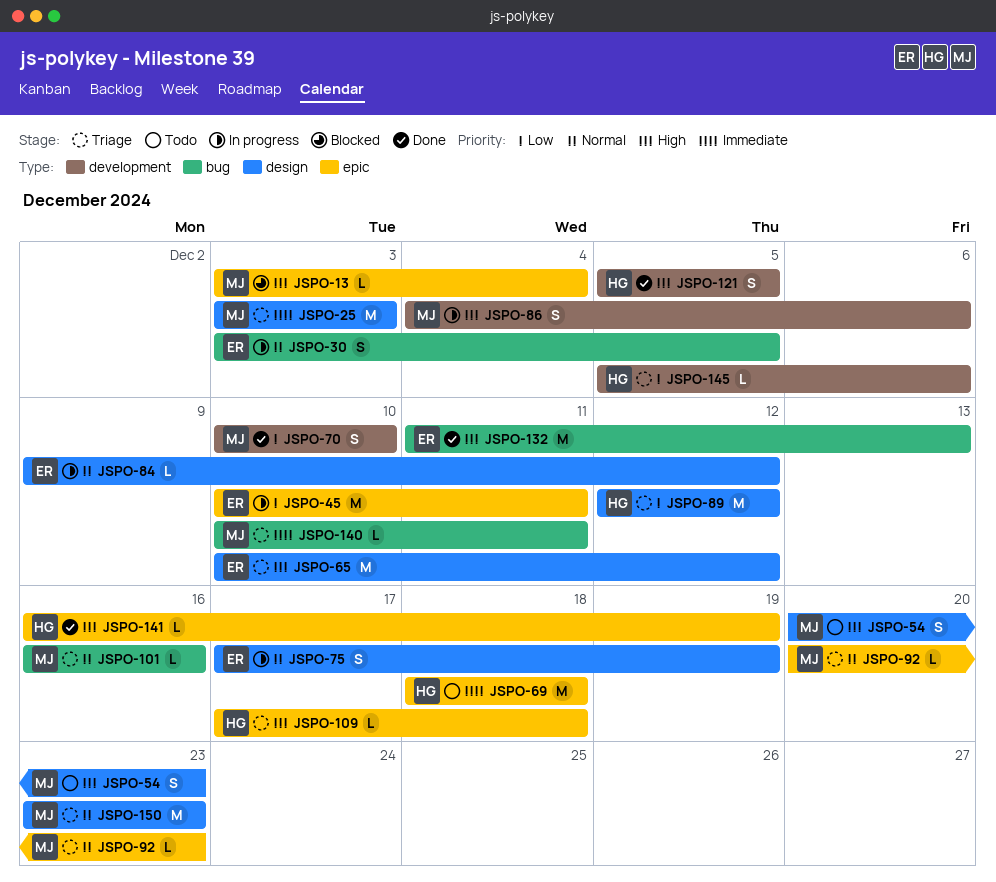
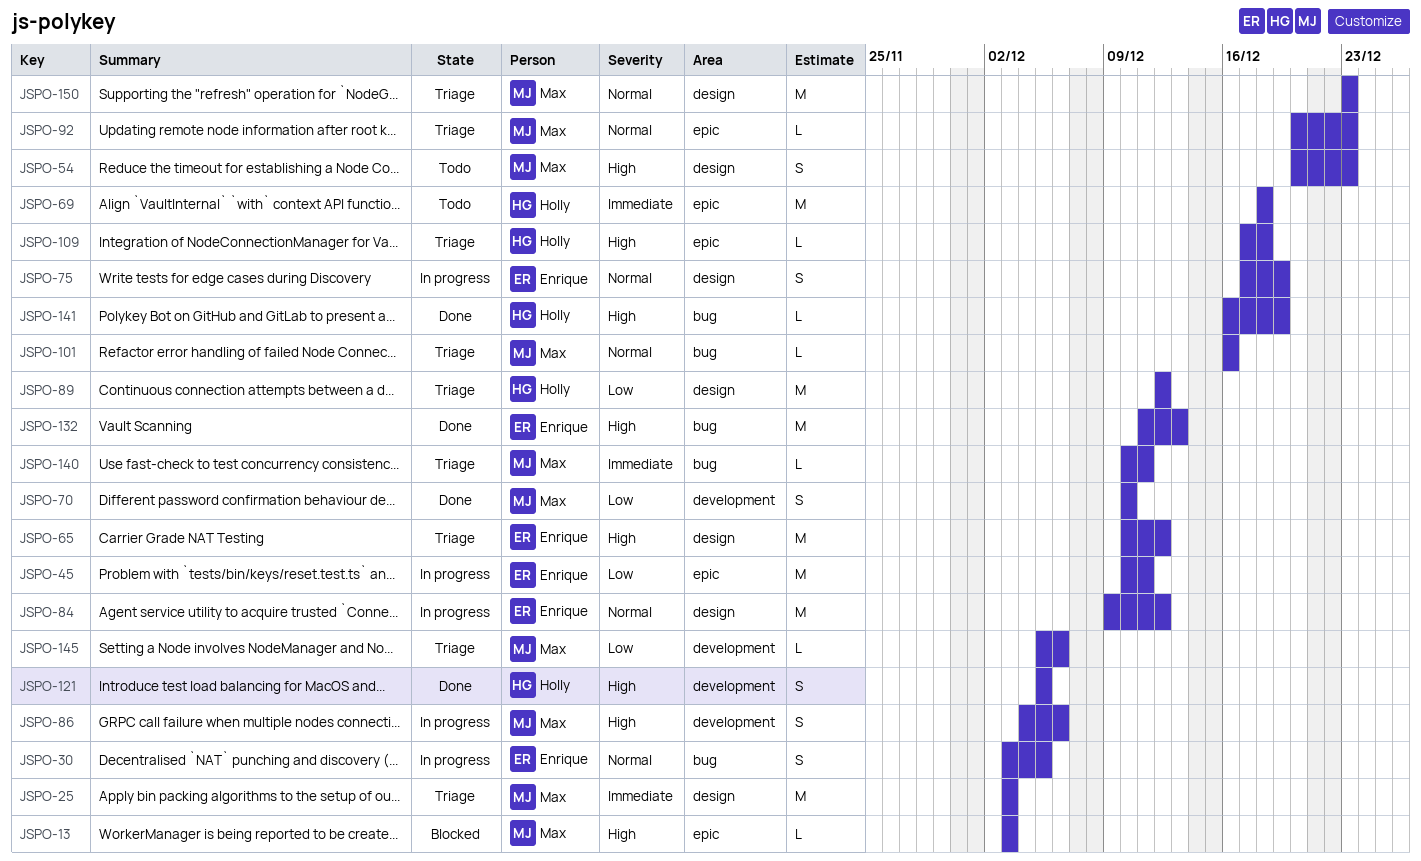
JSPO-13, due: Dec 4 -> Dec 3
JSPO-84, estimate: L -> M
JSPO-141, label: epic -> bug
JSPO-145, owner: Holly -> Max

